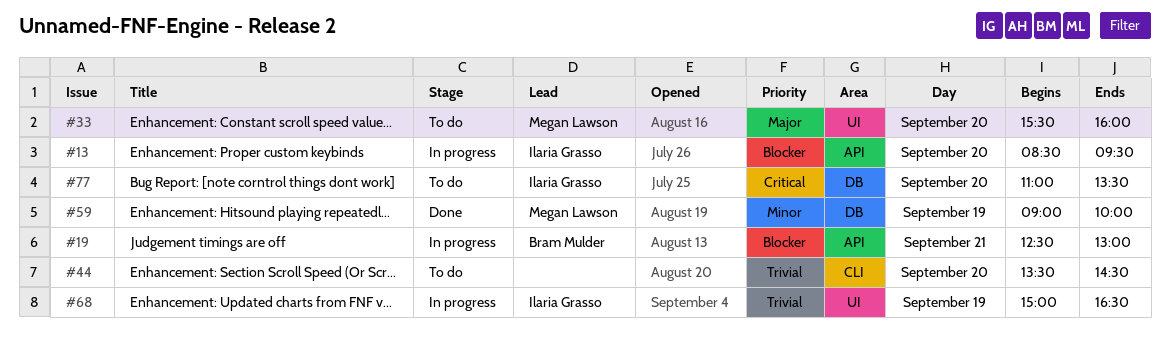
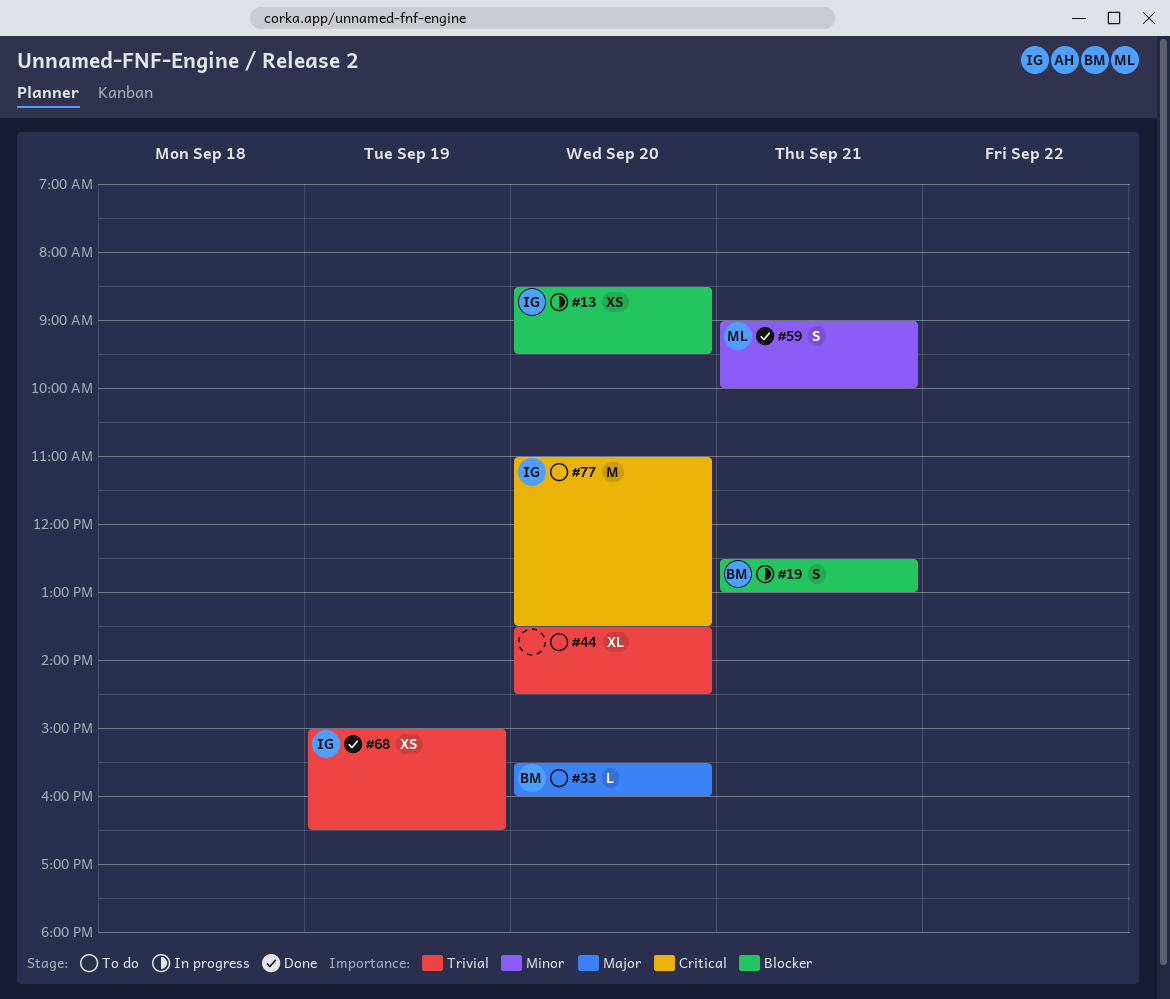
#33, owner: Megan Lawson -> Bram Mulder
#59, day: Sep 19 -> Sep 21
#68, status: In progress -> Done

